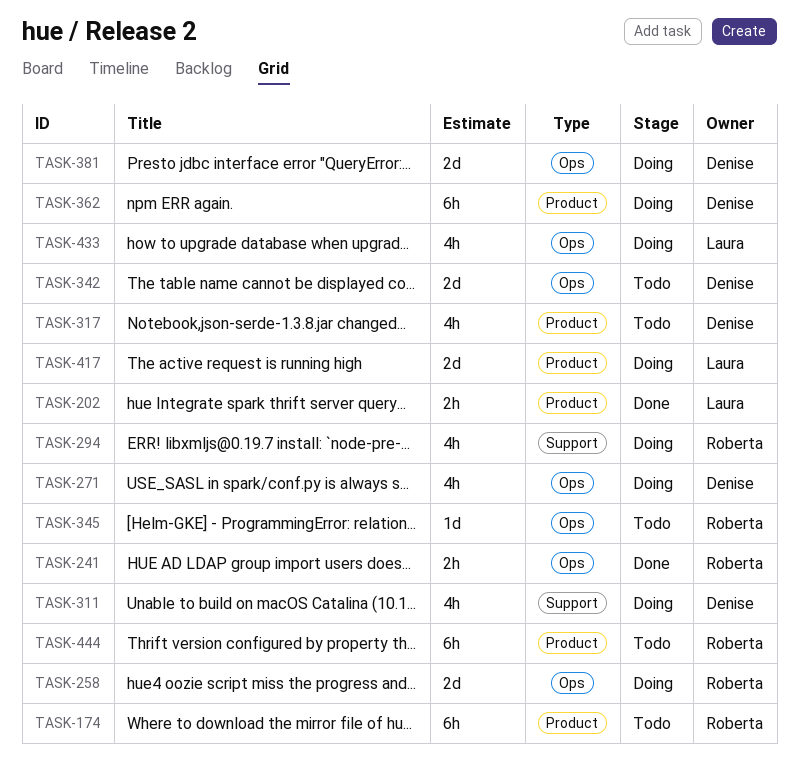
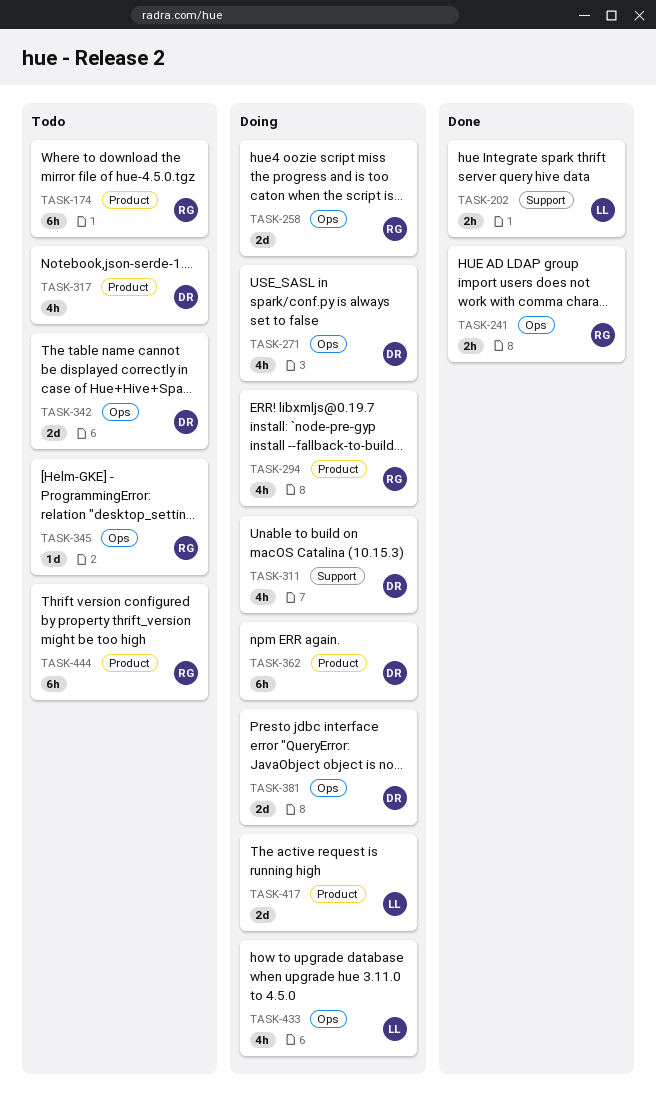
TASK-202, label: Product -> Support
TASK-294, label: Support -> Product

